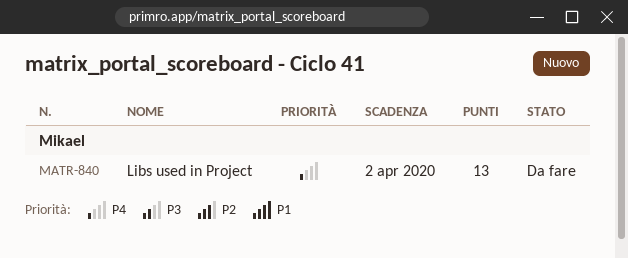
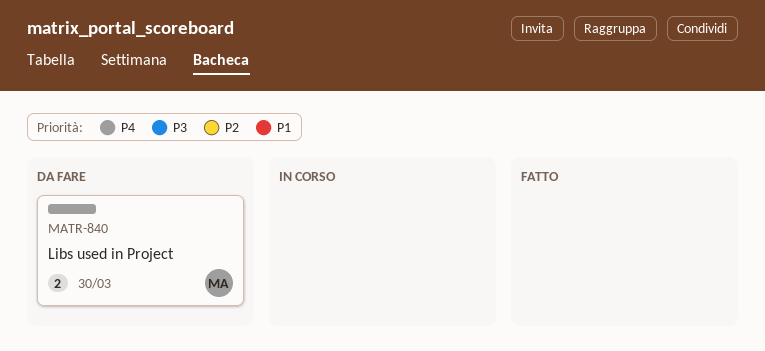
MATR-840, estimate: 13 -> 2
MATR-840, due: Apr 2 -> Mar 30

